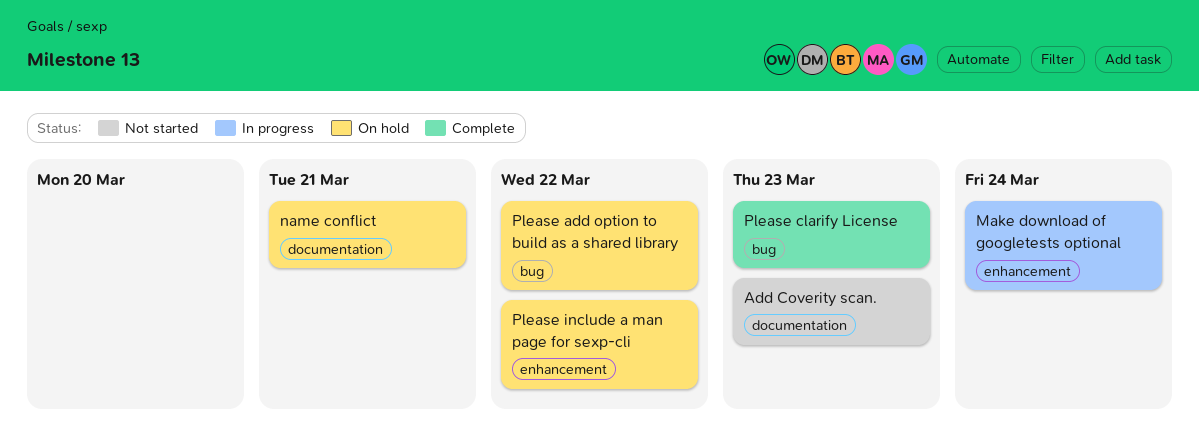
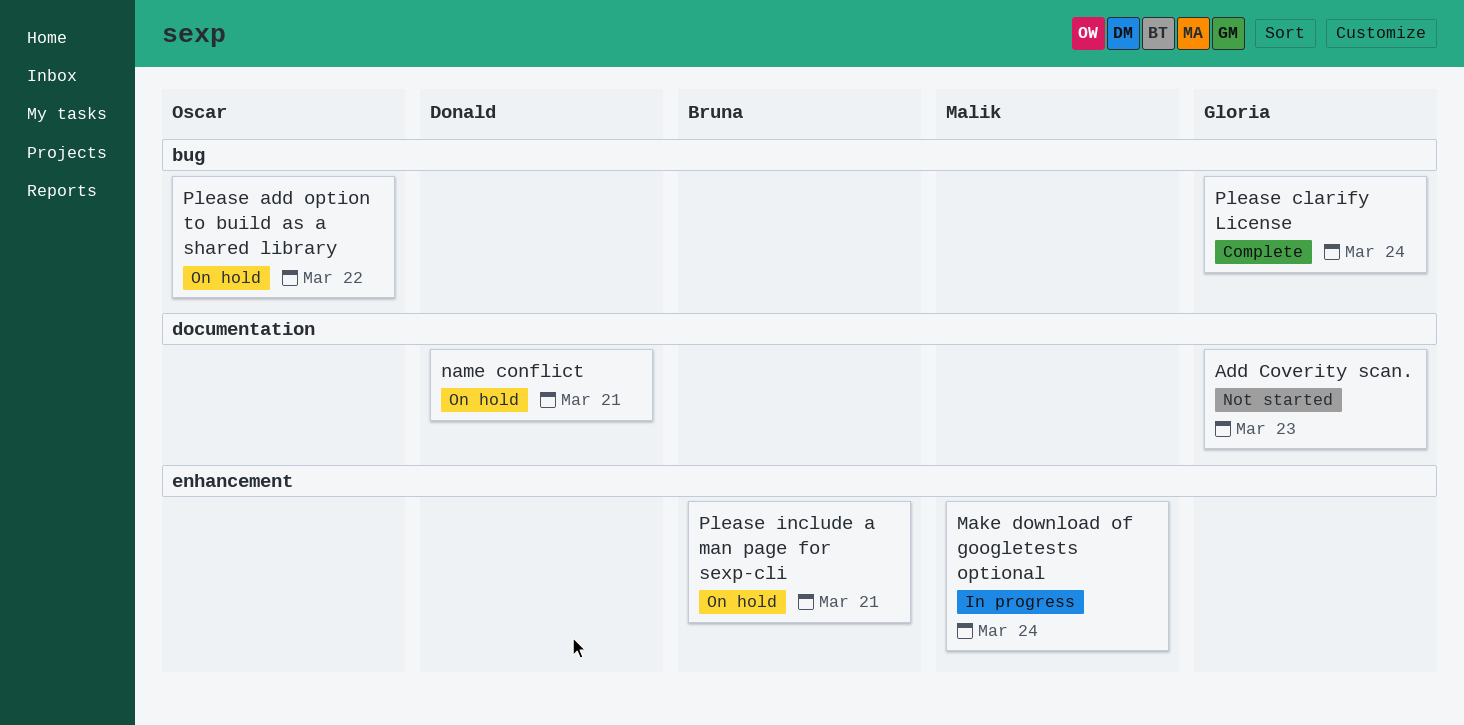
Please clarify License, due: Mar 23 -> Mar 24
Please include a man page for sexp-cli, due: Mar 22 -> Mar 21

